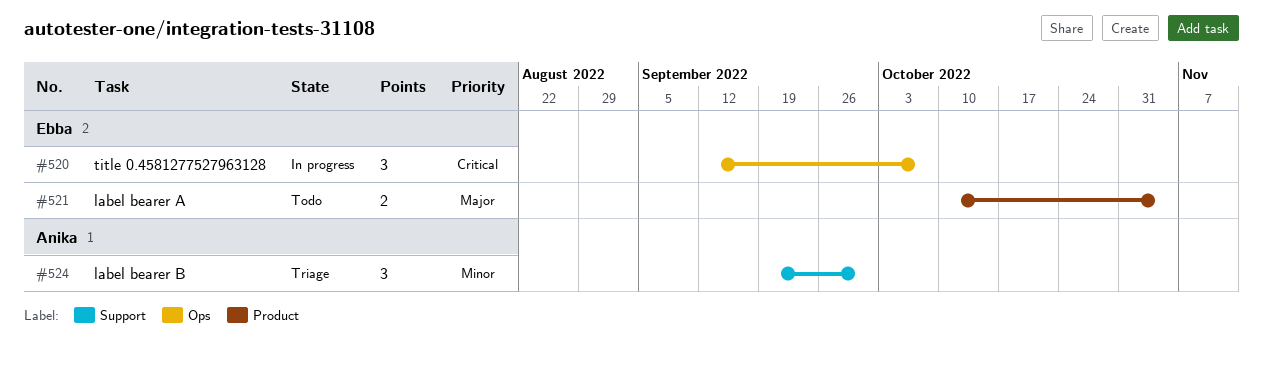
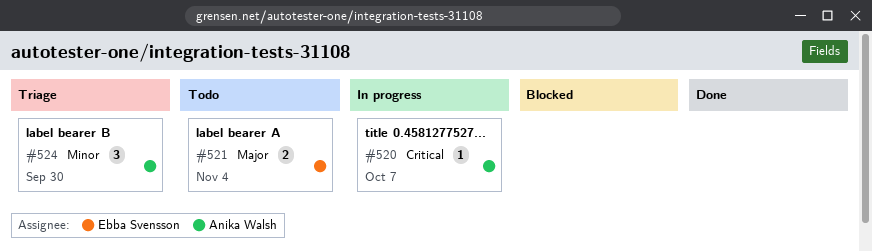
#520, owner: Ebba Svensson -> Anika Walsh
#520, estimate: 3 -> 1

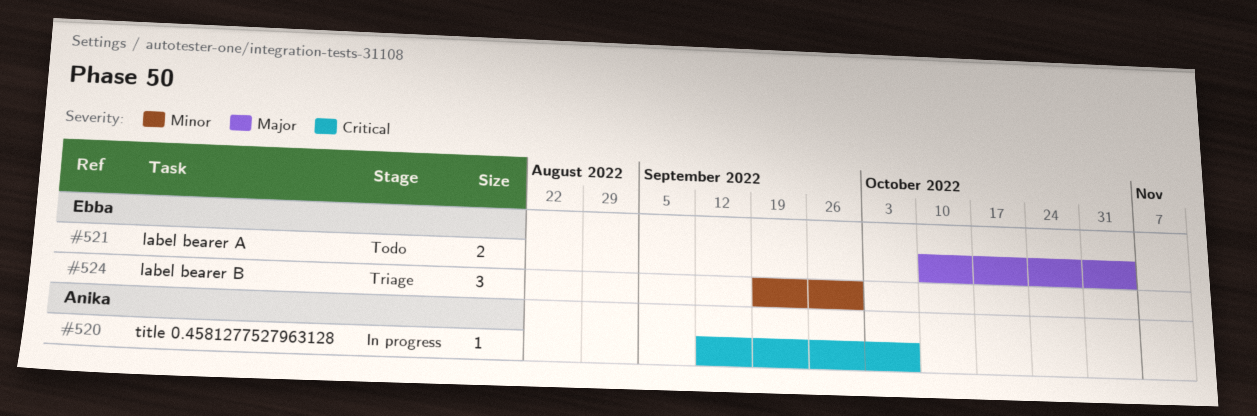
#524, owner: Anika Walsh -> Ebba Svensson

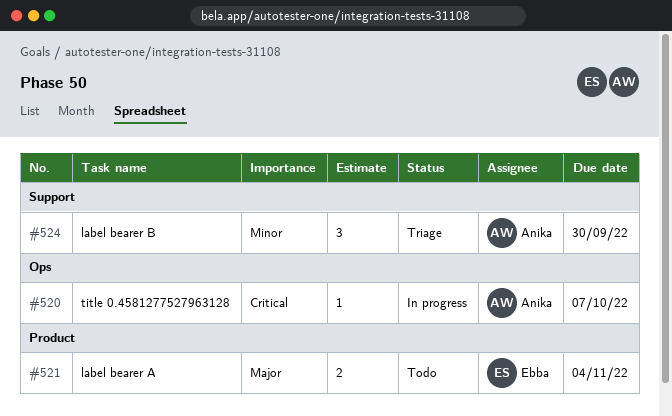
#524, owner: Ebba -> Anika

